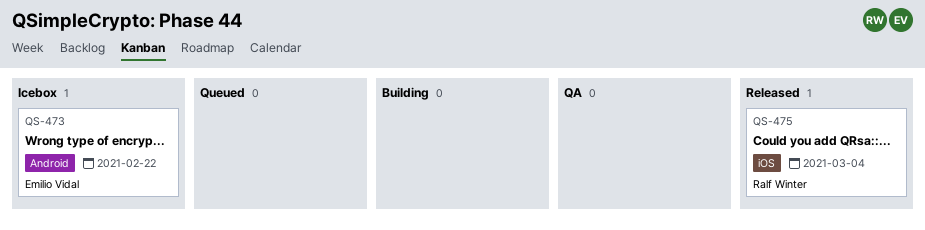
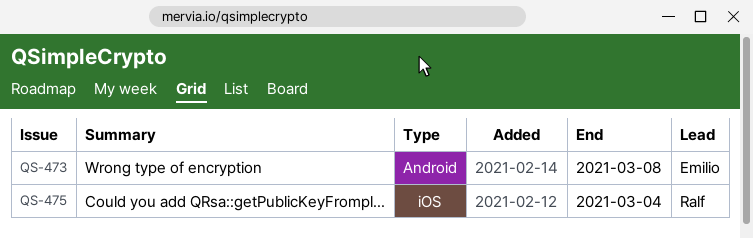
QS-473, due: Feb 22 -> Mar 8

